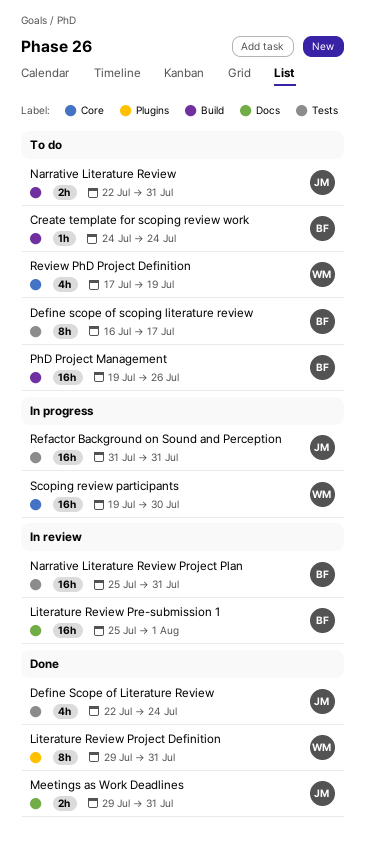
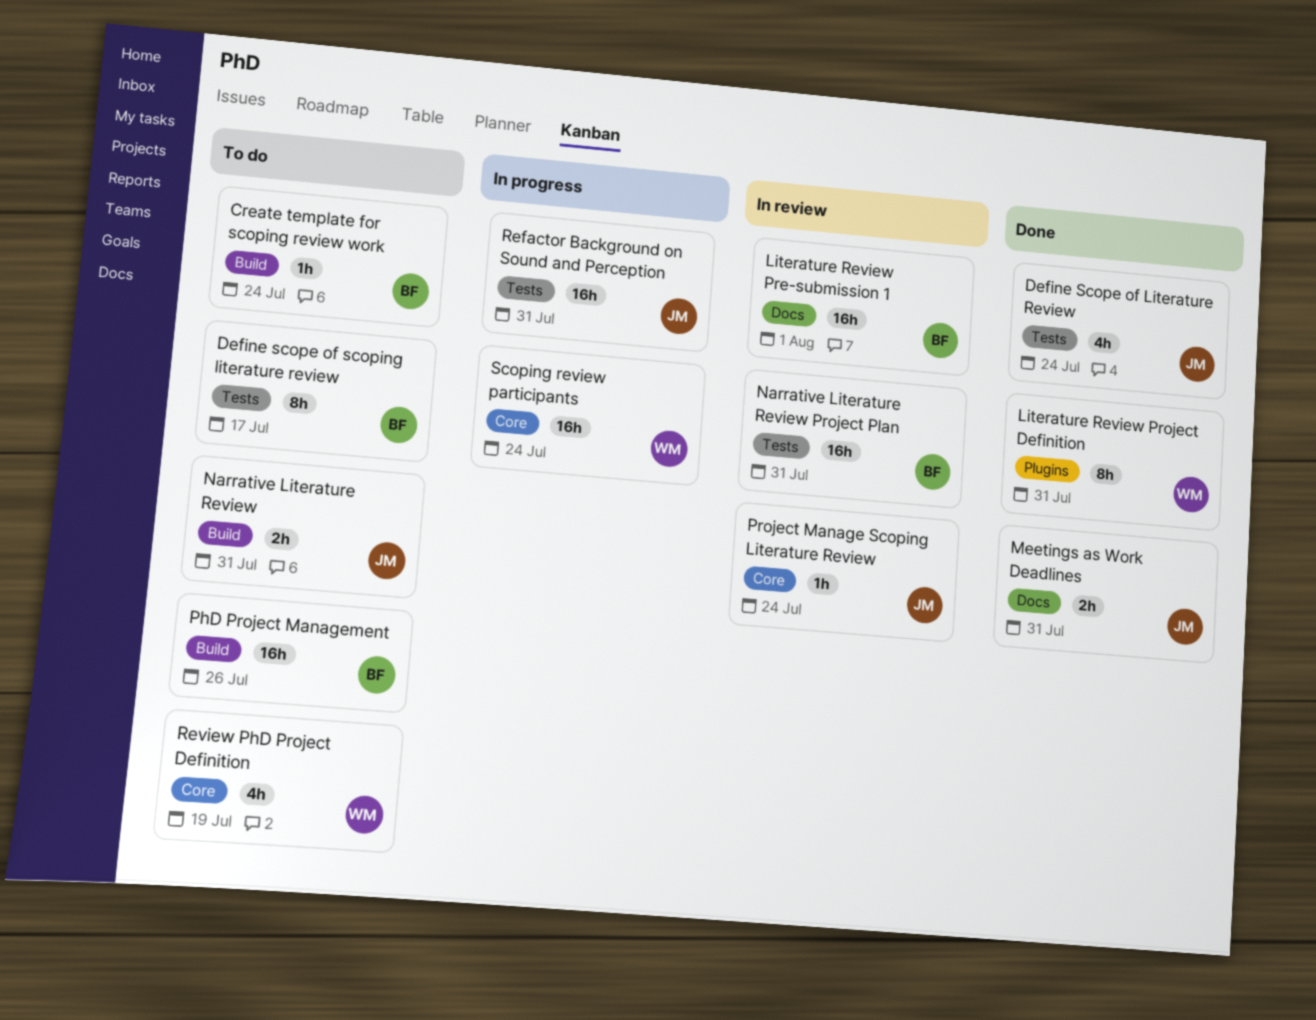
Project Manage Scoping Literature Review: none -> present
Scoping review participants, due: Jul 30 -> Jul 24

